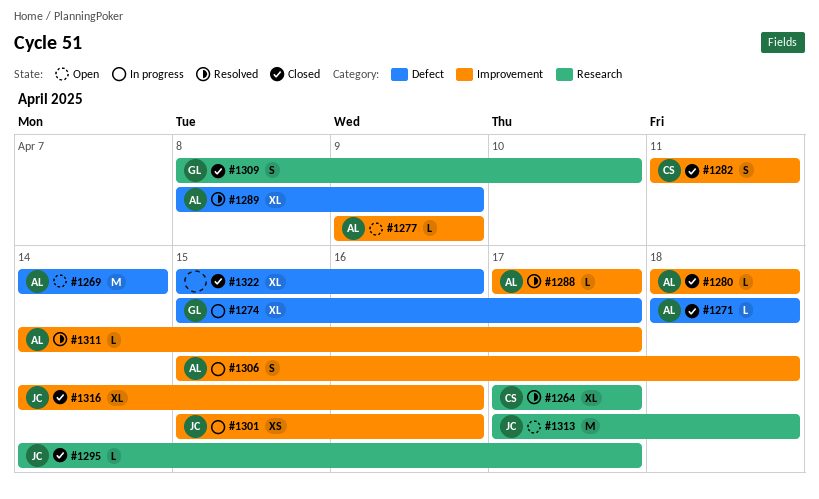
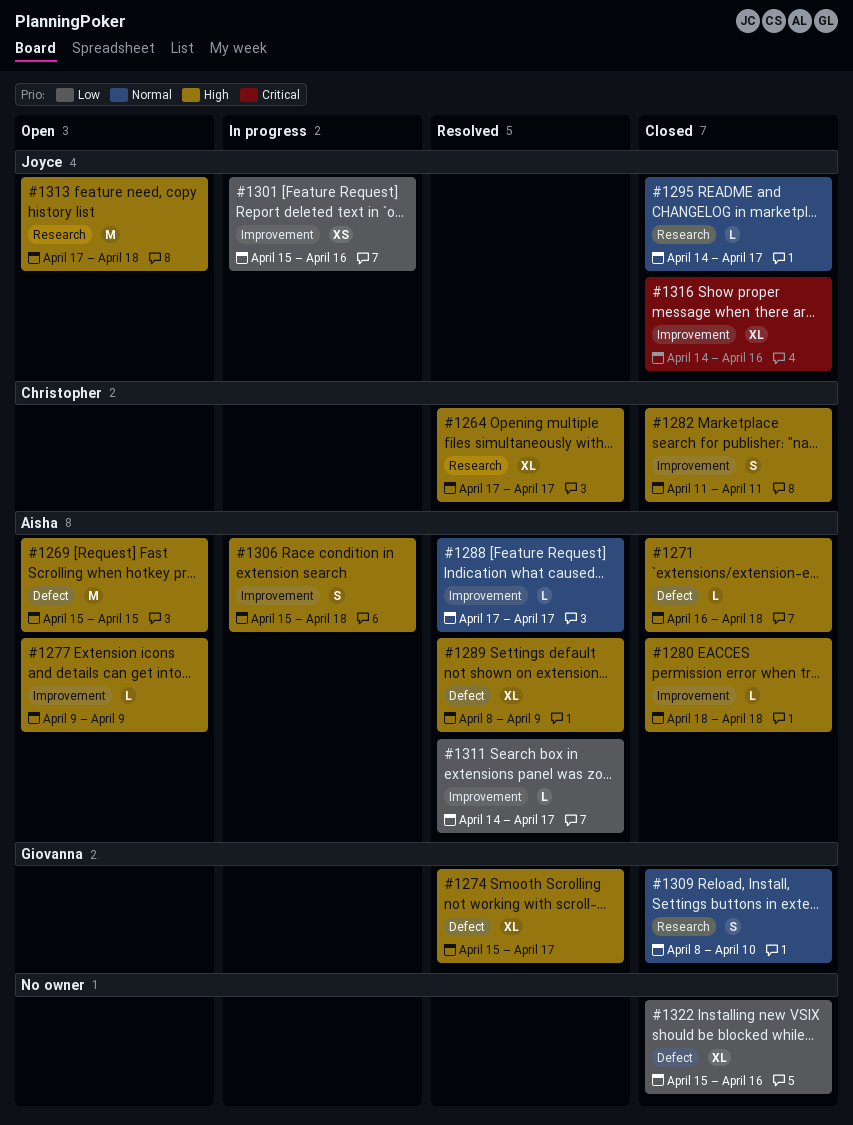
#1269, start: Apr 14 -> Apr 15
#1269, due: Apr 14 -> Apr 15
#1271, start: Apr 18 -> Apr 16
#1274, status: In progress -> Resolved

